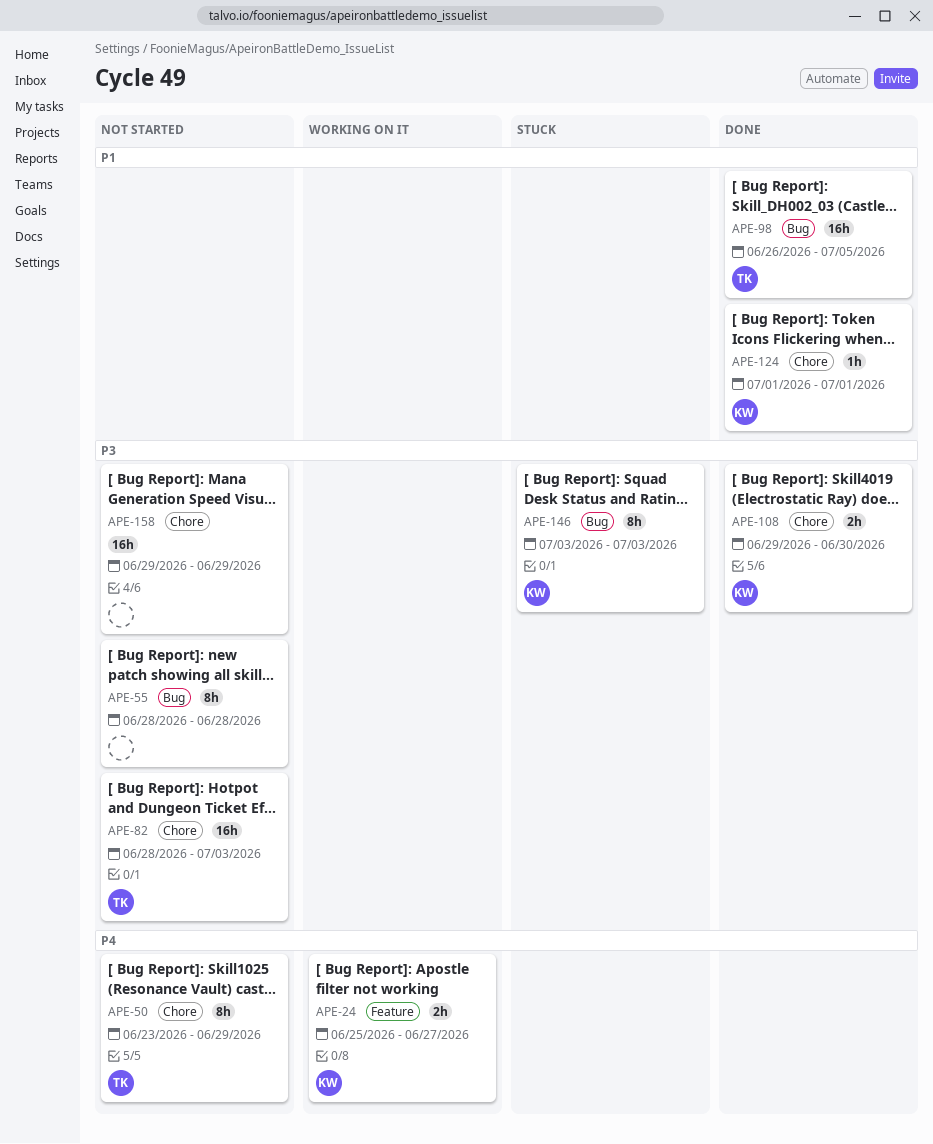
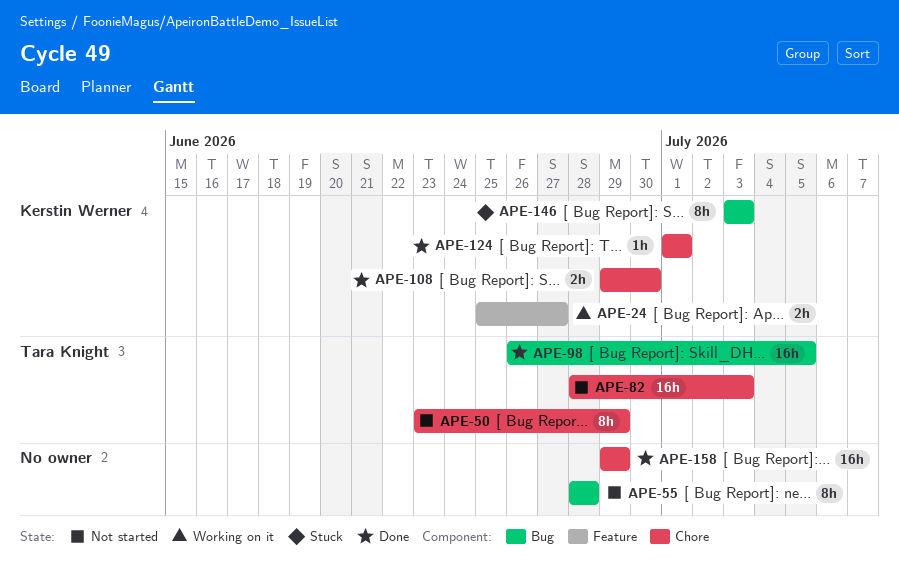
APE-158, status: Not started -> Done

